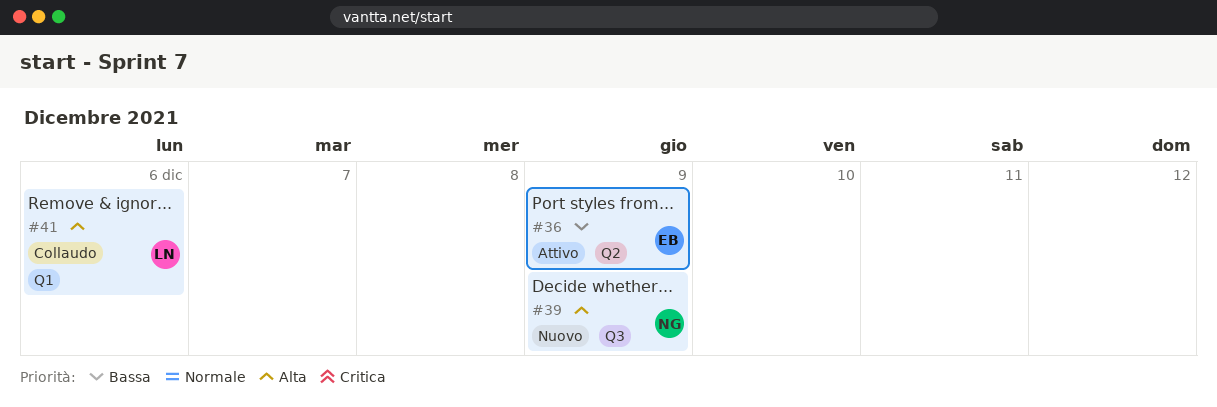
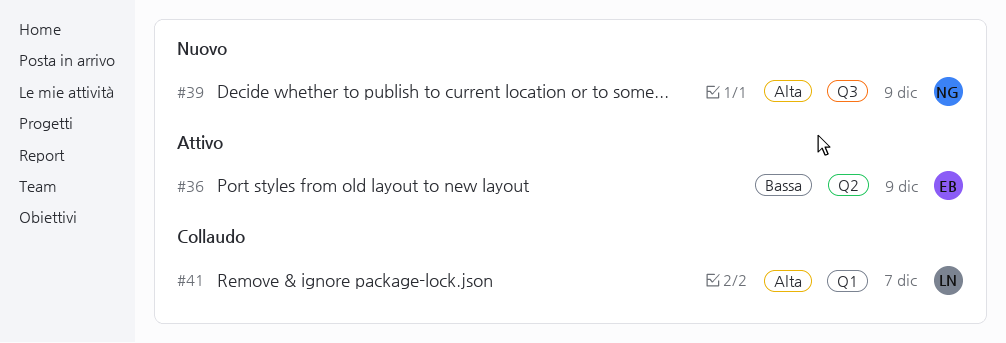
#41, due: Dec 6 -> Dec 7

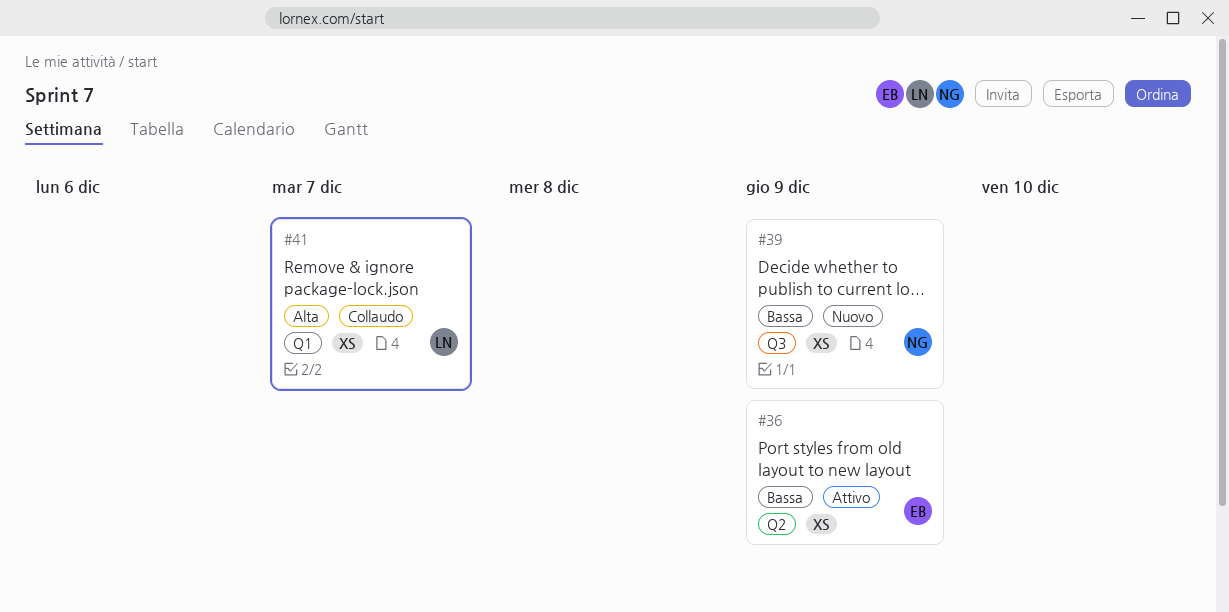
#39, priority: Alta -> Bassa

